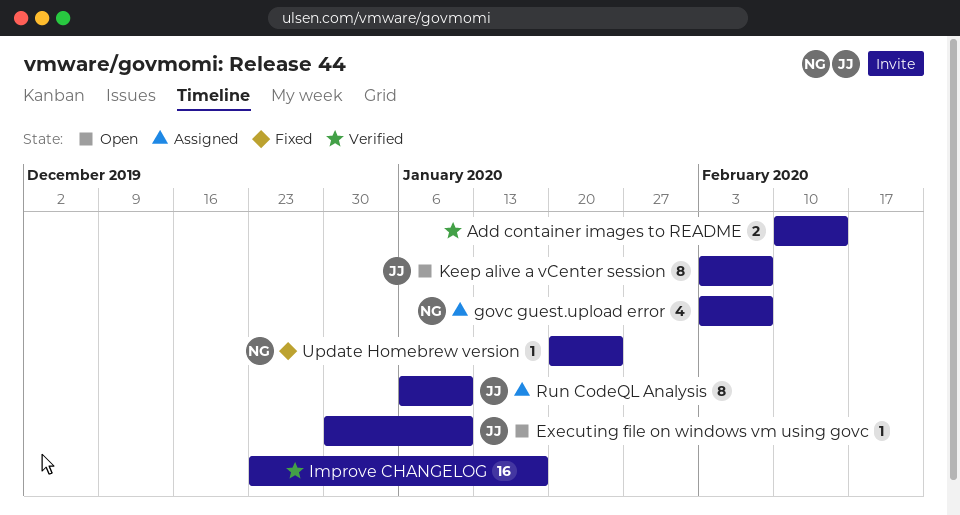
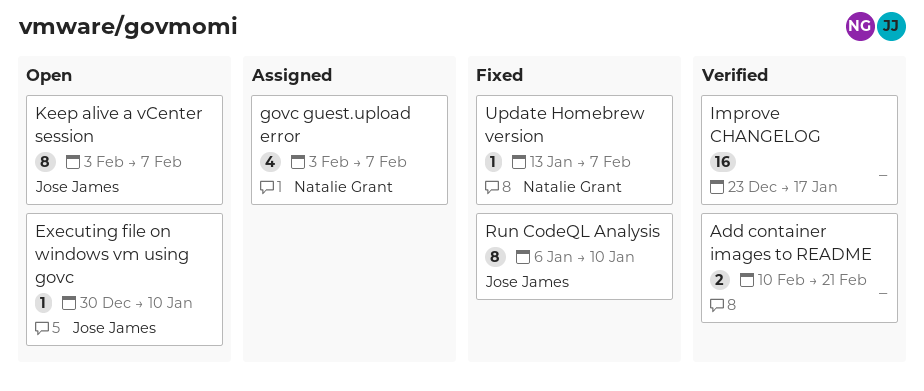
Add container images to README, due: Feb 14 -> Feb 21
Run CodeQL Analysis, status: Assigned -> Fixed
Update Homebrew version, start: Jan 20 -> Jan 13
Update Homebrew version, due: Jan 24 -> Feb 7

